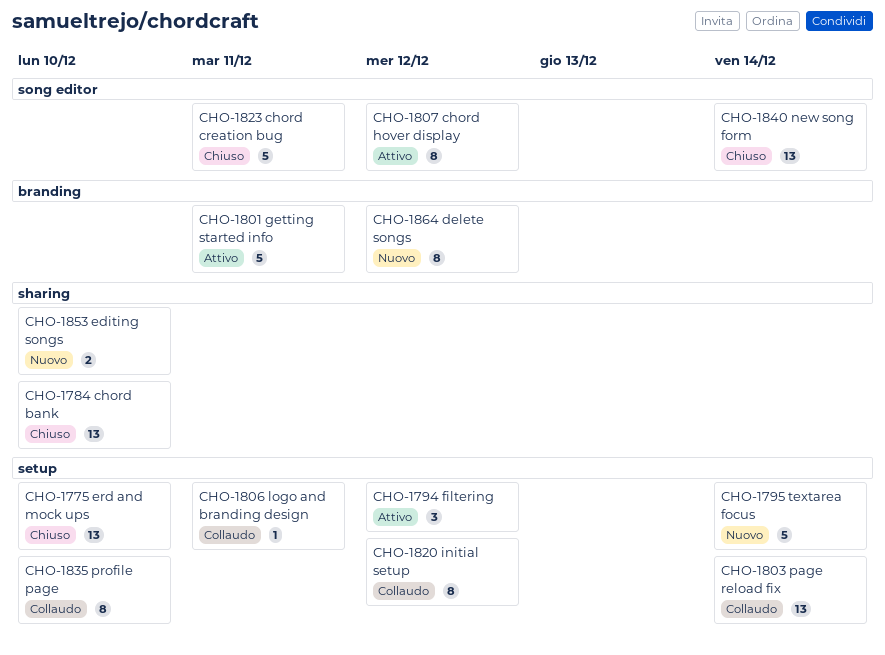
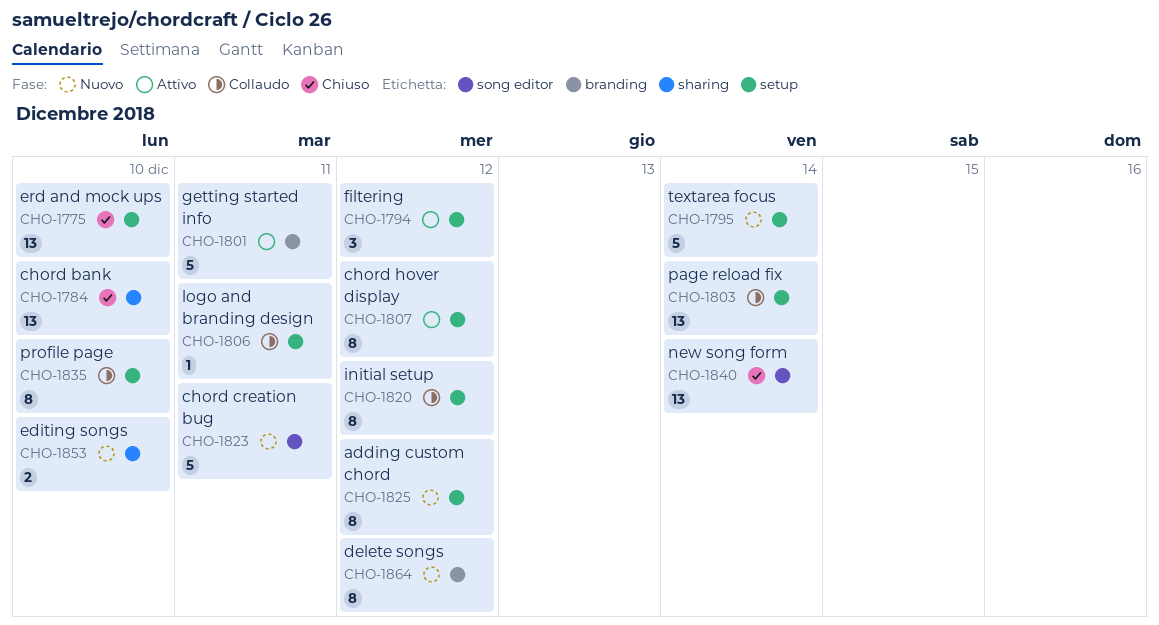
CHO-1807, label: song editor -> setup
CHO-1823, status: Chiuso -> Nuovo
CHO-1825: none -> present

